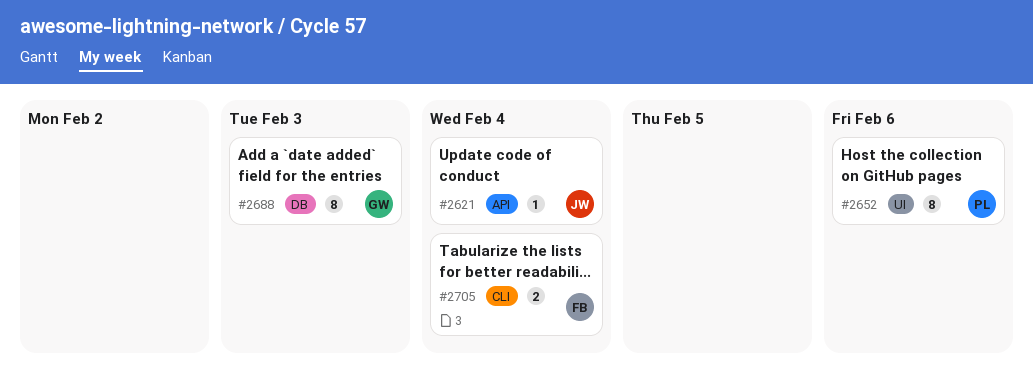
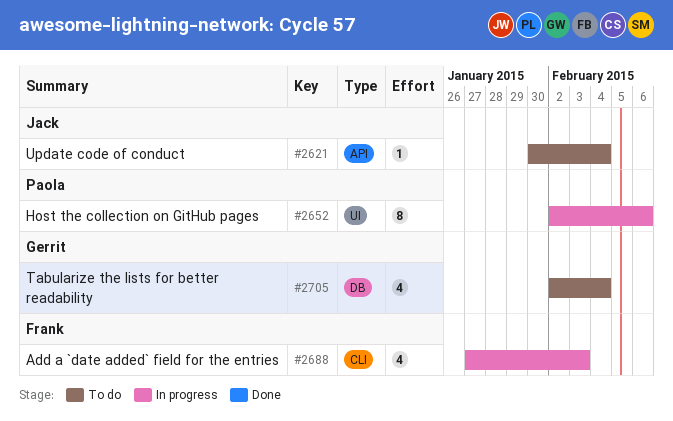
#2688, owner: Gerrit -> Frank
#2688, label: DB -> CLI
#2688, estimate: 8 -> 4
#2705, owner: Frank -> Gerrit
#2705, label: CLI -> DB
#2705, estimate: 2 -> 4

